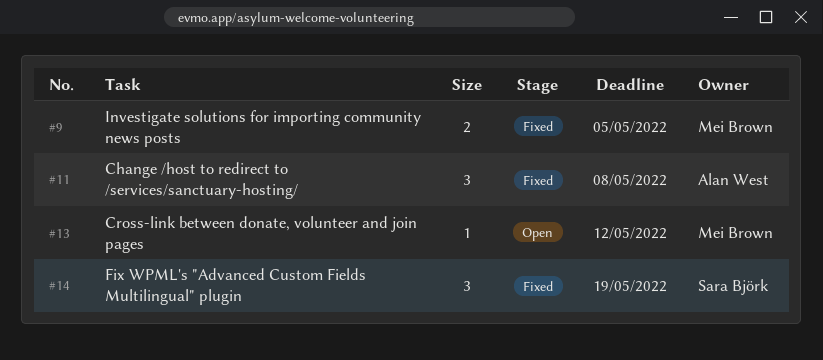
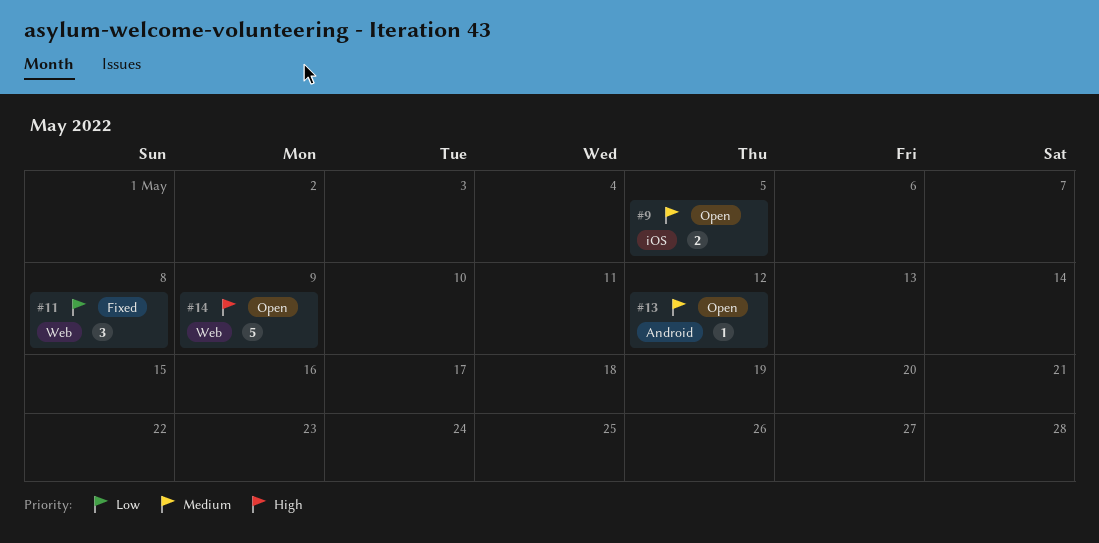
#9, status: Fixed -> Open
#14, status: Fixed -> Open
#14, estimate: 3 -> 5
#14, due: May 19 -> May 9

